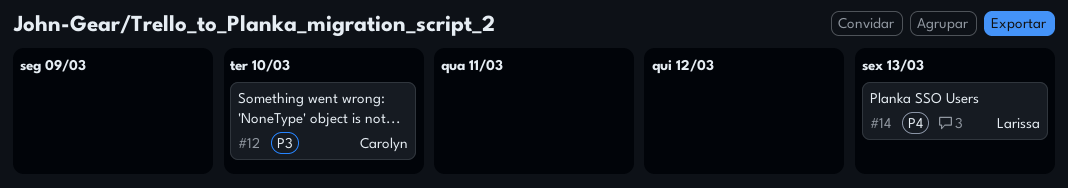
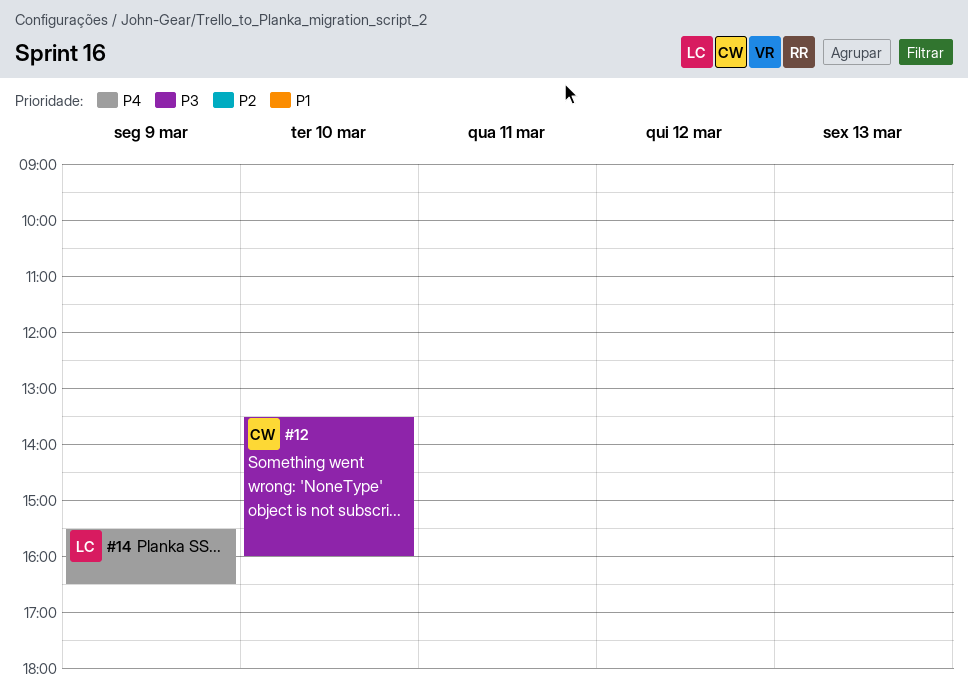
#14, day: Mar 13 -> Mar 9

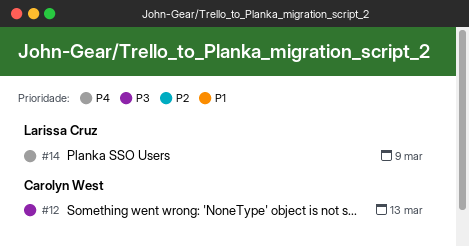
#12, day: Mar 10 -> Mar 13

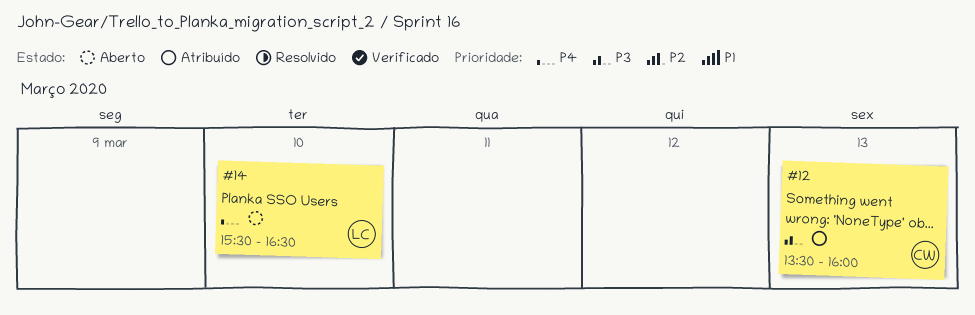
#14, day: Mar 9 -> Mar 10

